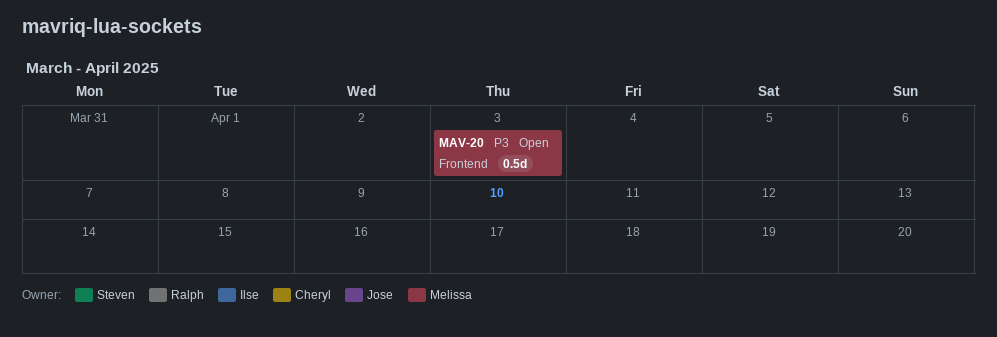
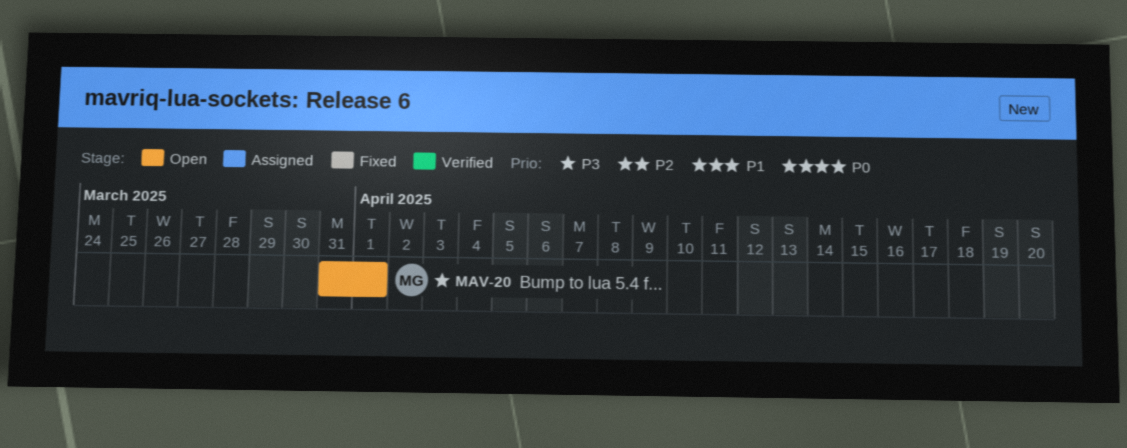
MAV-20, due: Apr 3 -> Apr 1

